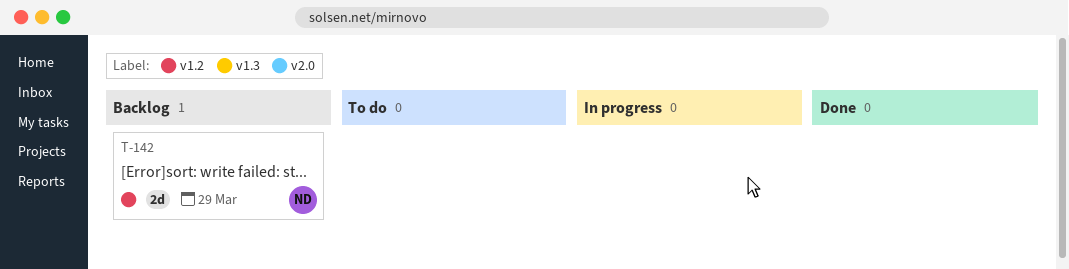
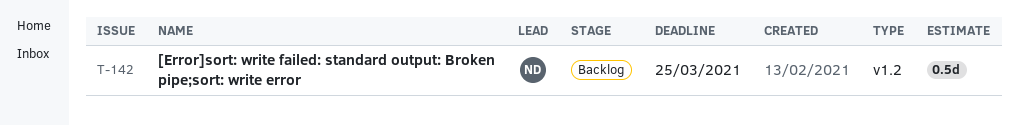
T-142, estimate: 2d -> 0.5d
T-142, due: Mar 29 -> Mar 25

